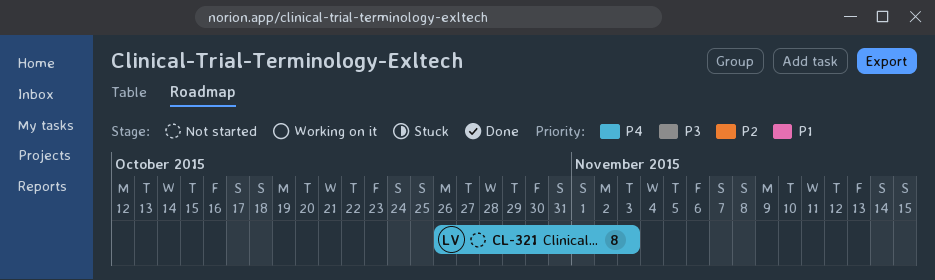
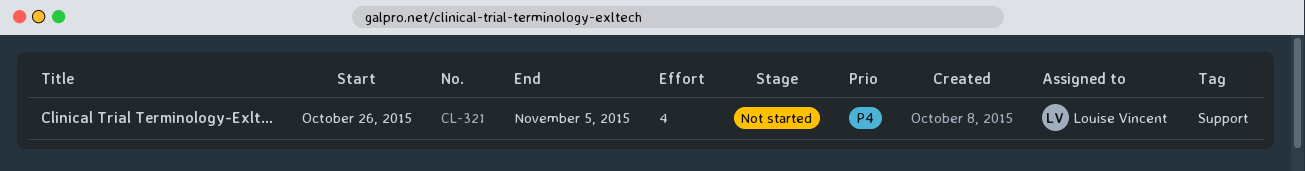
CL-321, estimate: 8 -> 4
CL-321, due: Nov 3 -> Nov 5

